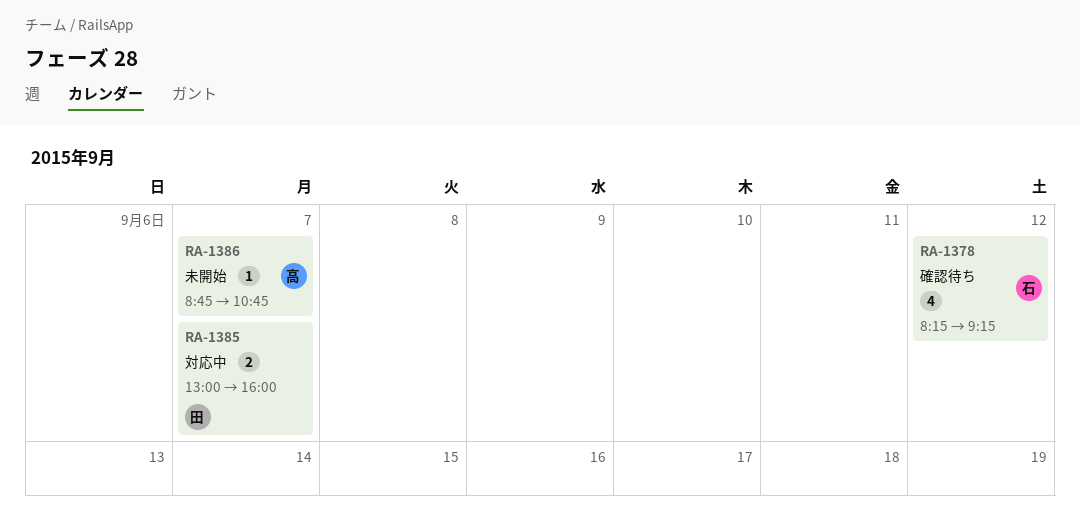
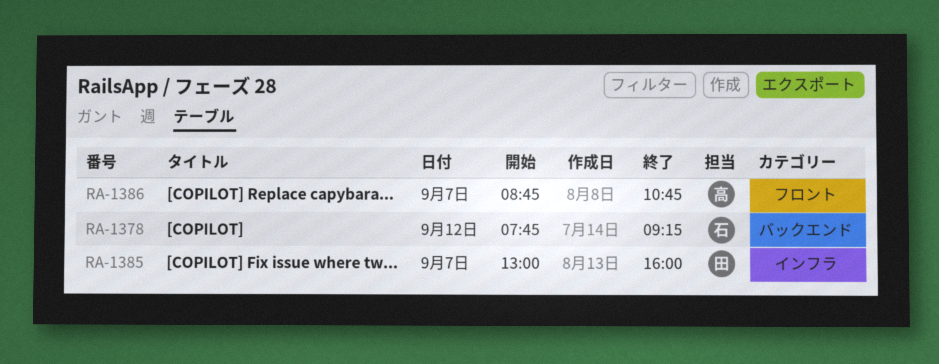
RA-1378, begins: 08:15 -> 07:45

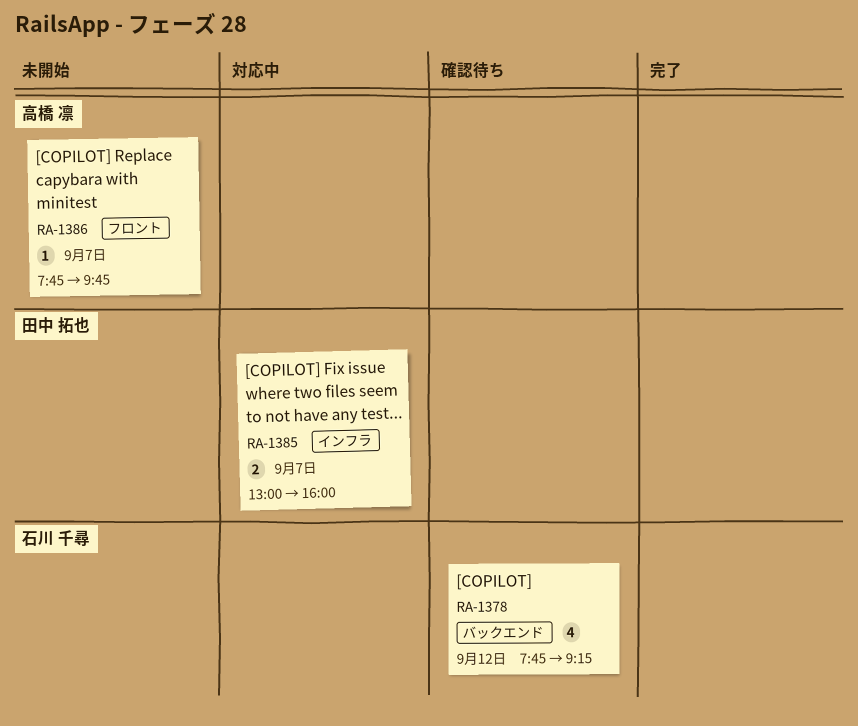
RA-1386, begins: 08:45 -> 07:45
RA-1386, ends: 10:45 -> 09:45

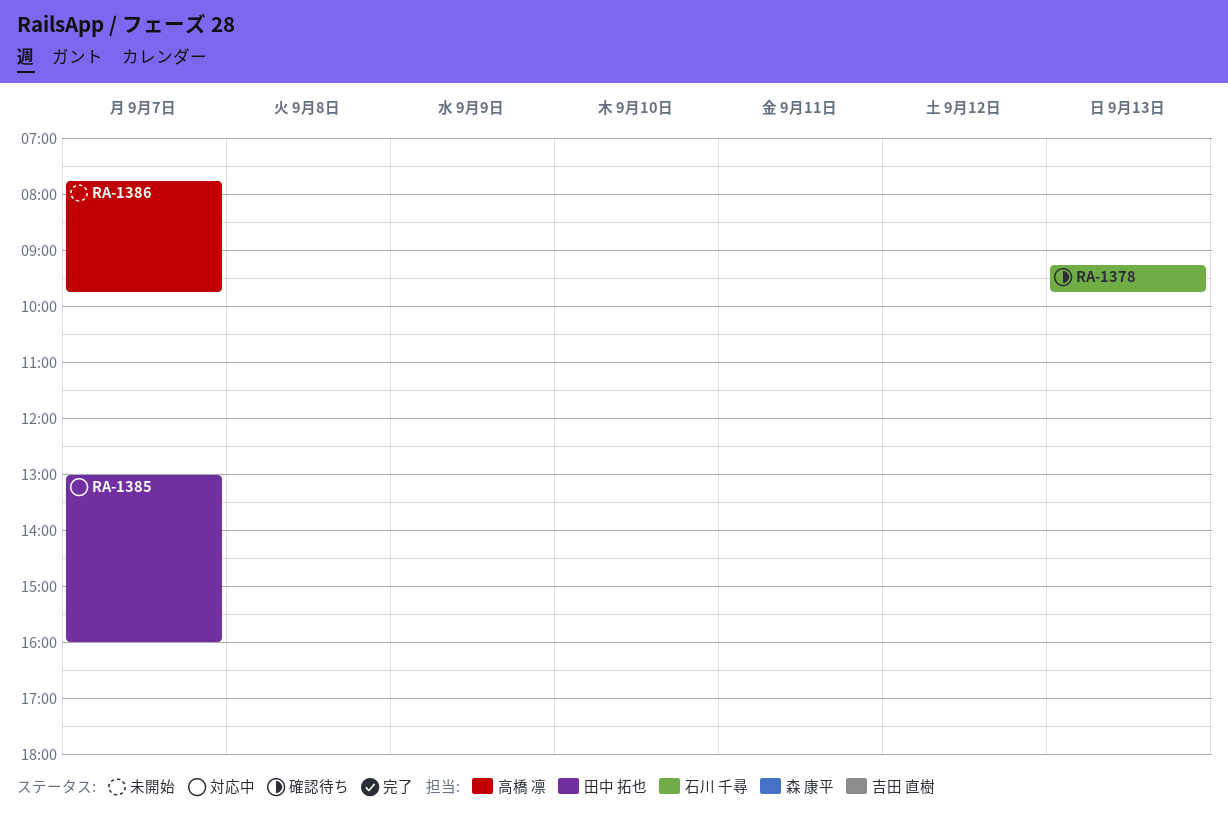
RA-1378, day: Sep 12 -> Sep 13
RA-1378, begins: 07:45 -> 09:15
RA-1378, ends: 09:15 -> 09:45

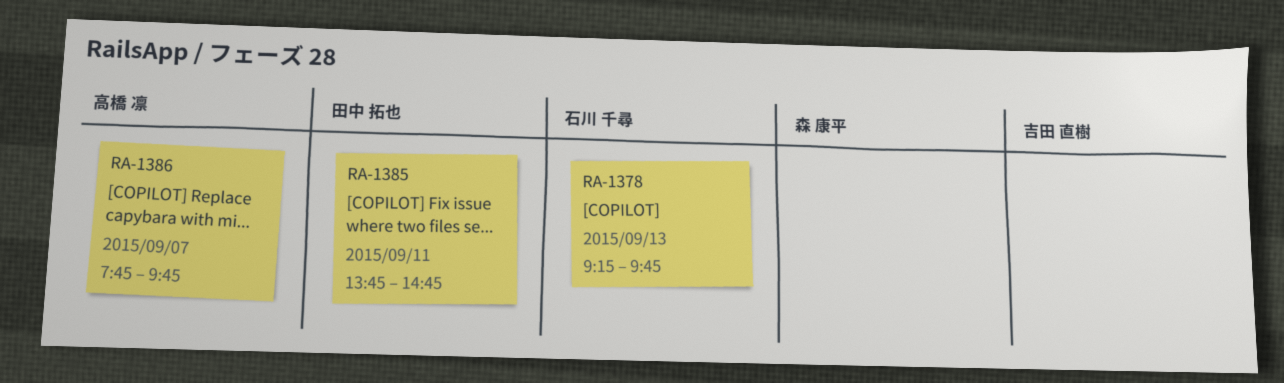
RA-1385, day: Sep 7 -> Sep 11
RA-1385, begins: 13:00 -> 13:45
RA-1385, ends: 16:00 -> 14:45

